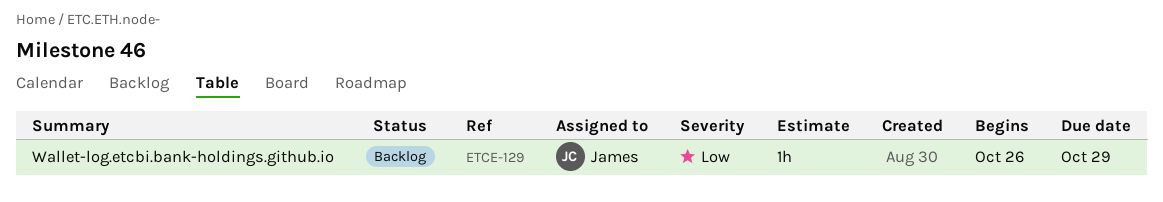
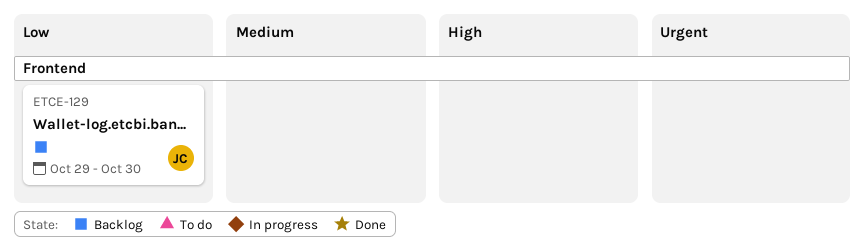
ETCE-129, start: Oct 26 -> Oct 29
ETCE-129, due: Oct 29 -> Oct 30

